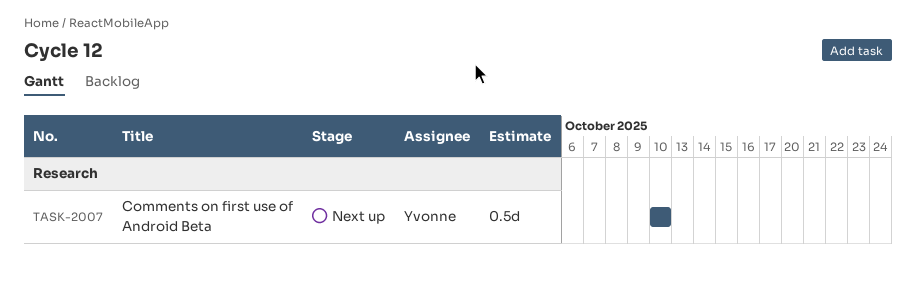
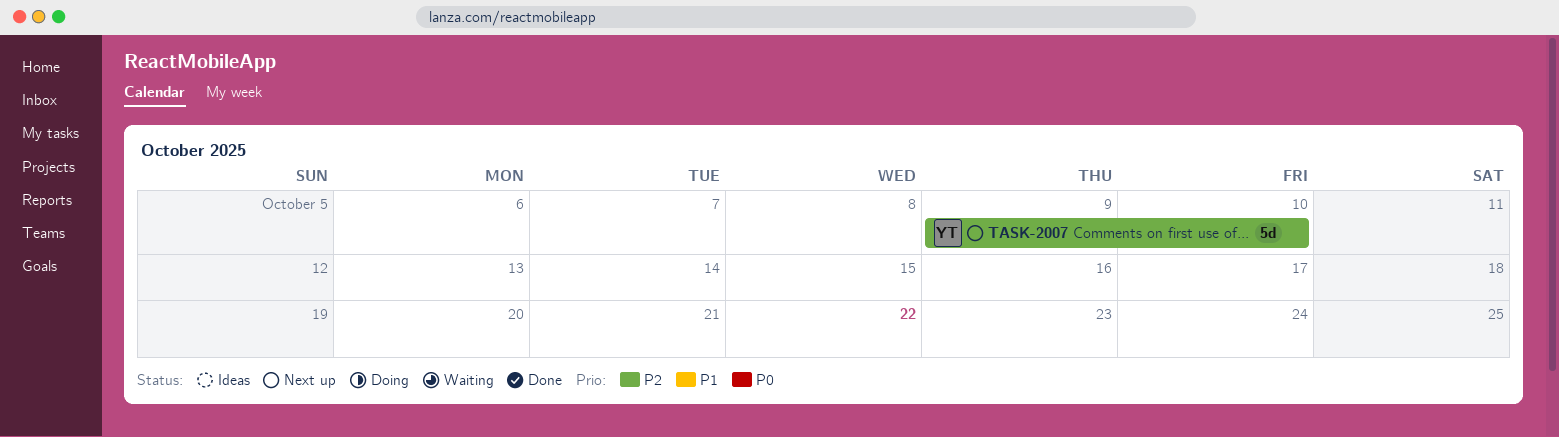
TASK-2007, estimate: 0.5d -> 5d
TASK-2007, start: Oct 10 -> Oct 9

